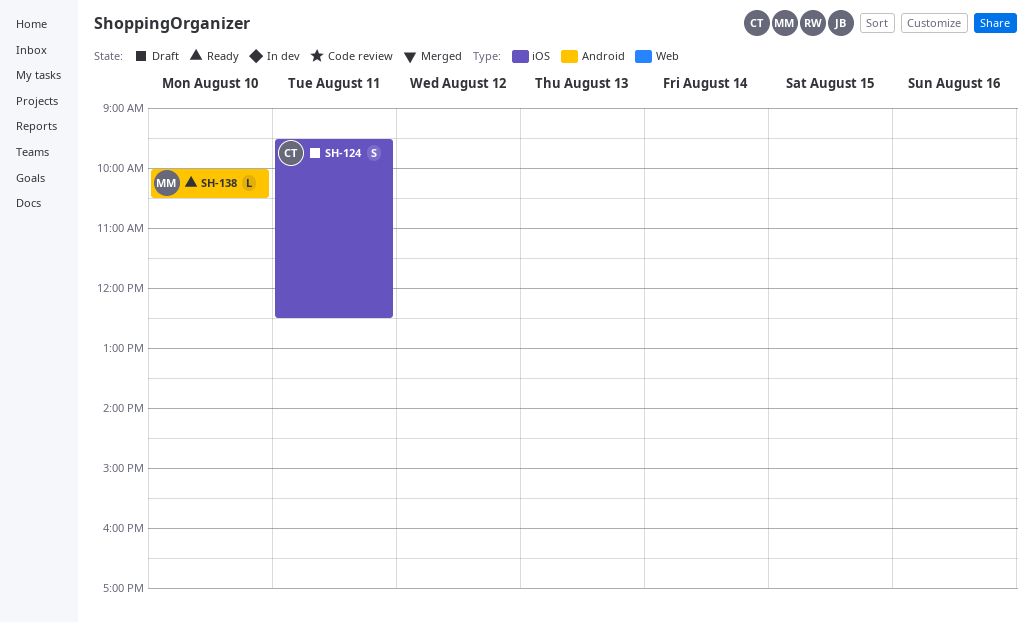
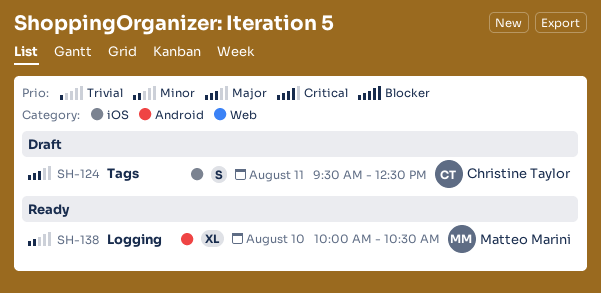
SH-138, estimate: L -> XL

